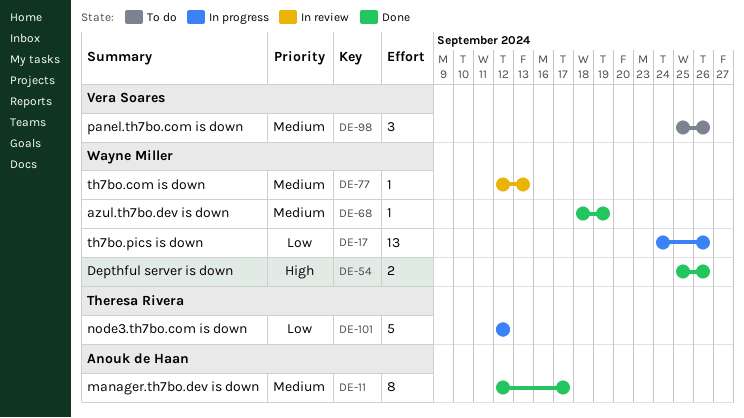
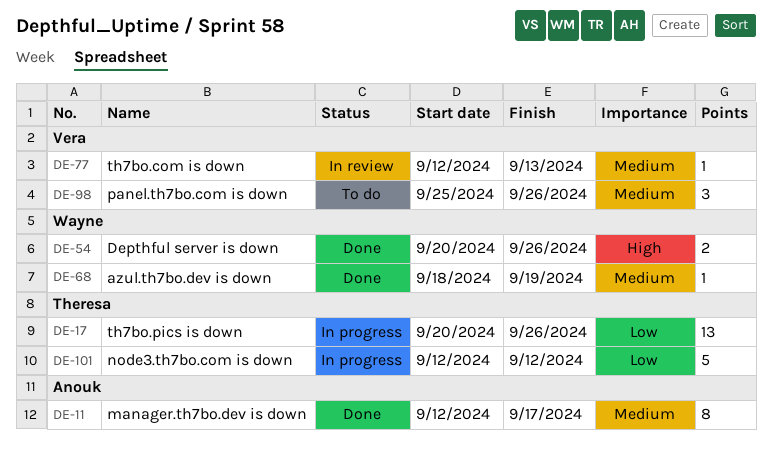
DE-17, owner: Wayne Miller -> Theresa Rivera
DE-17, start: Sep 24 -> Sep 20
DE-54, start: Sep 25 -> Sep 20
DE-77, owner: Wayne Miller -> Vera Soares

